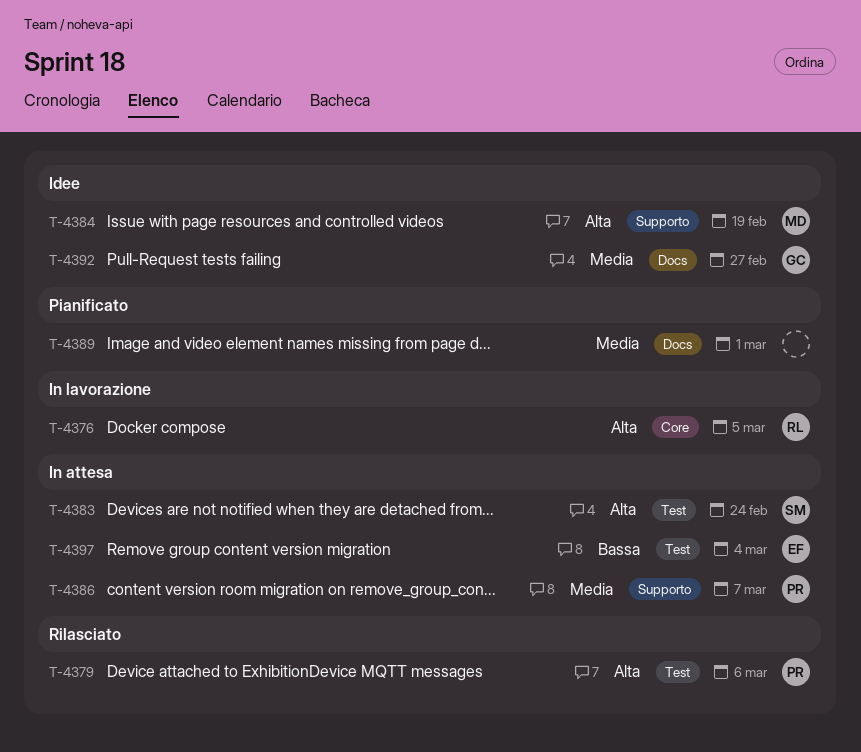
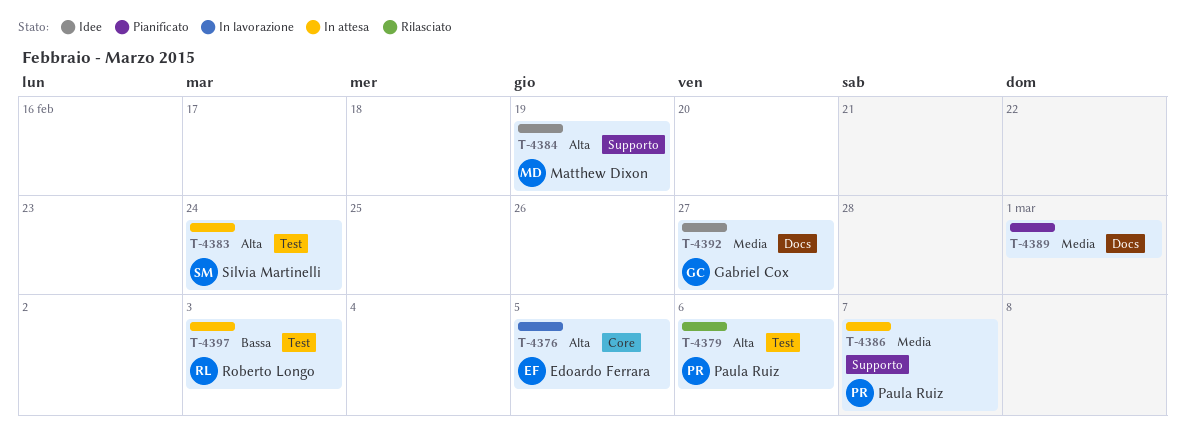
T-4376, owner: Roberto Longo -> Edoardo Ferrara
T-4397, owner: Edoardo Ferrara -> Roberto Longo
T-4397, due: Mar 4 -> Mar 3

